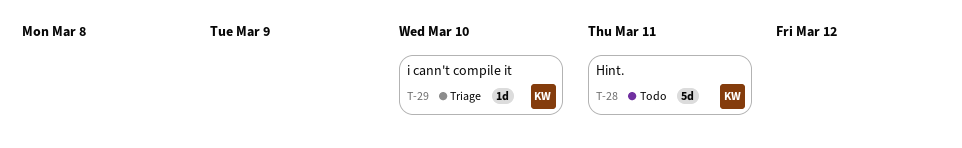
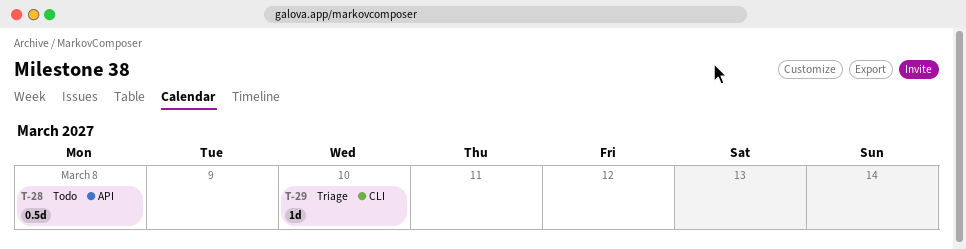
T-28, estimate: 5d -> 0.5d
T-28, due: Mar 11 -> Mar 8

